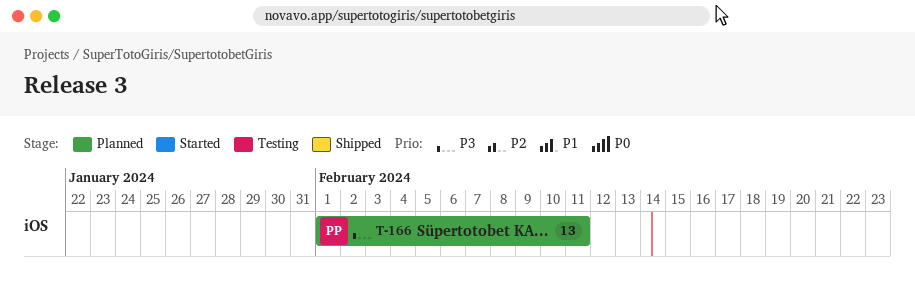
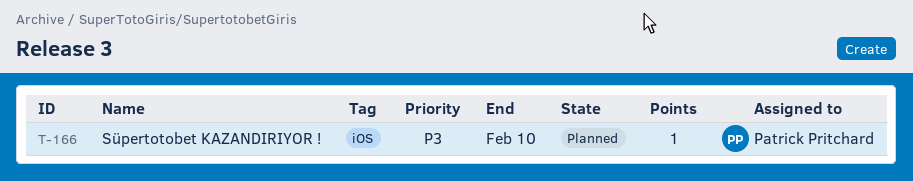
T-166, estimate: 13 -> 1
T-166, due: Feb 11 -> Feb 10

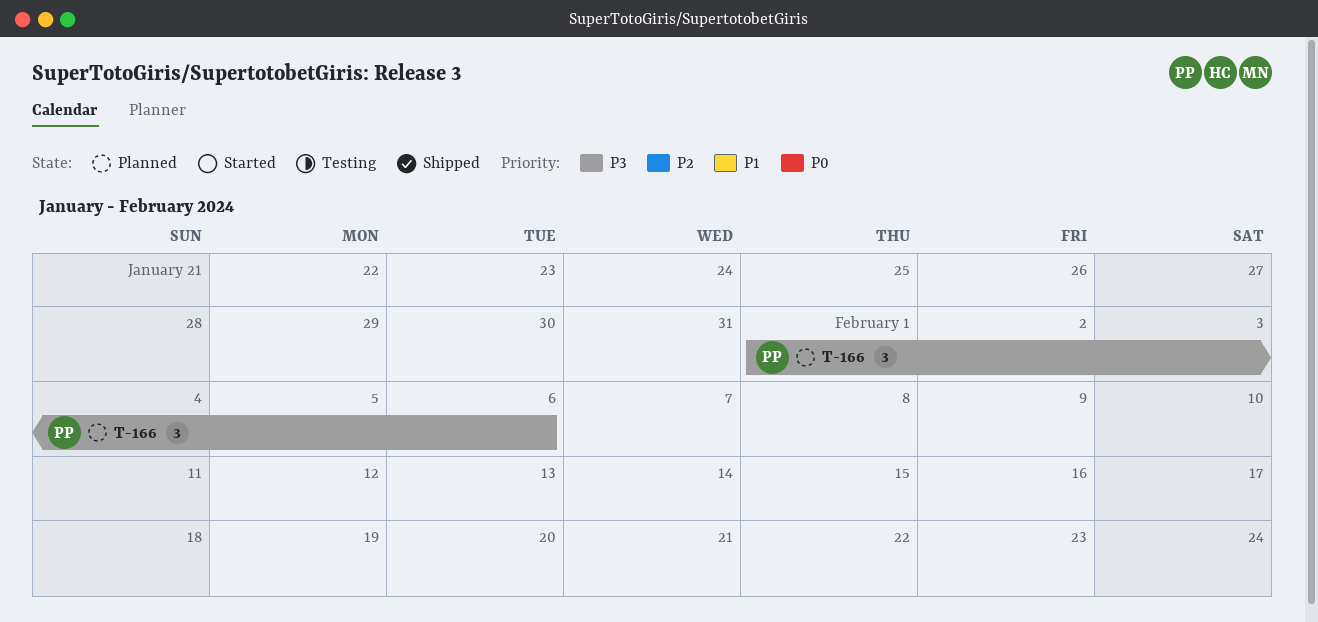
T-166, estimate: 1 -> 3
T-166, due: Feb 10 -> Feb 6

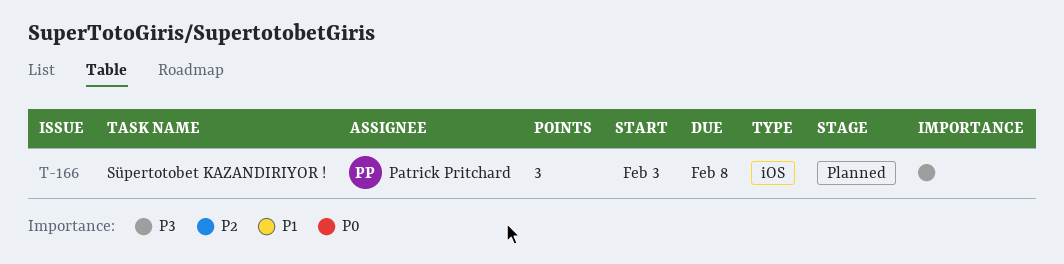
T-166, start: Feb 1 -> Feb 3
T-166, due: Feb 6 -> Feb 8

